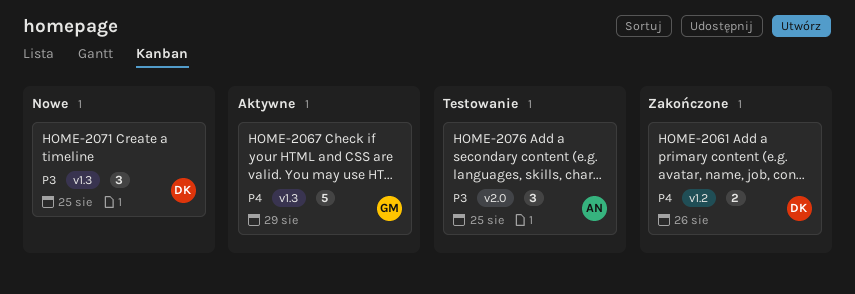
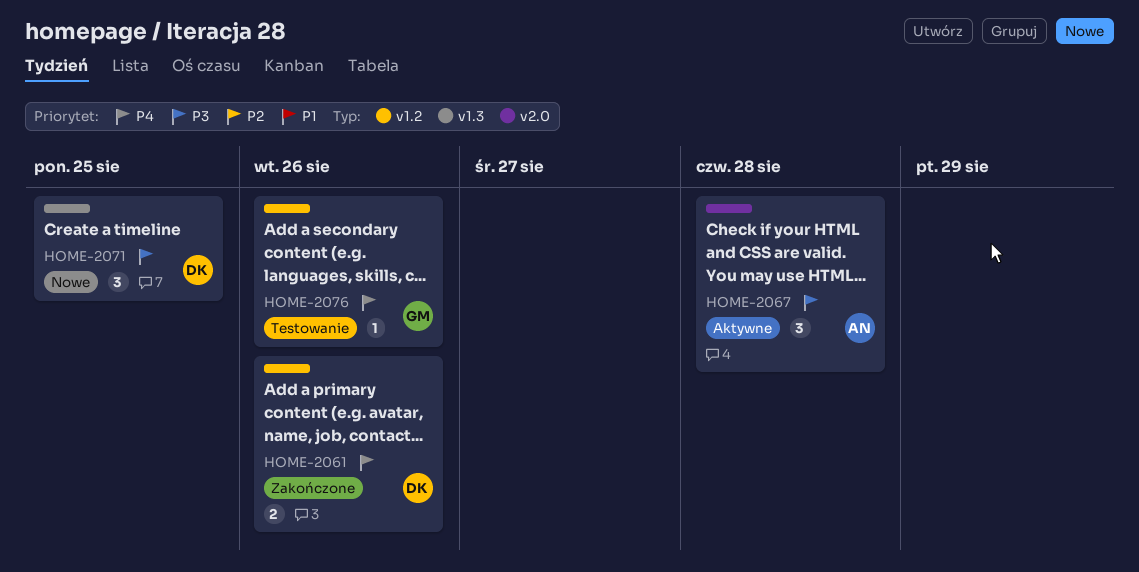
HOME-2067, owner: GM -> AN
HOME-2067, priority: P4 -> P3
HOME-2067, label: v1.3 -> v2.0
HOME-2067, estimate: 5 -> 3
HOME-2067, due: Aug 29 -> Aug 28
HOME-2076, owner: AN -> GM
HOME-2076, priority: P3 -> P4
HOME-2076, label: v2.0 -> v1.2
HOME-2076, estimate: 3 -> 1
HOME-2076, due: Aug 25 -> Aug 26

